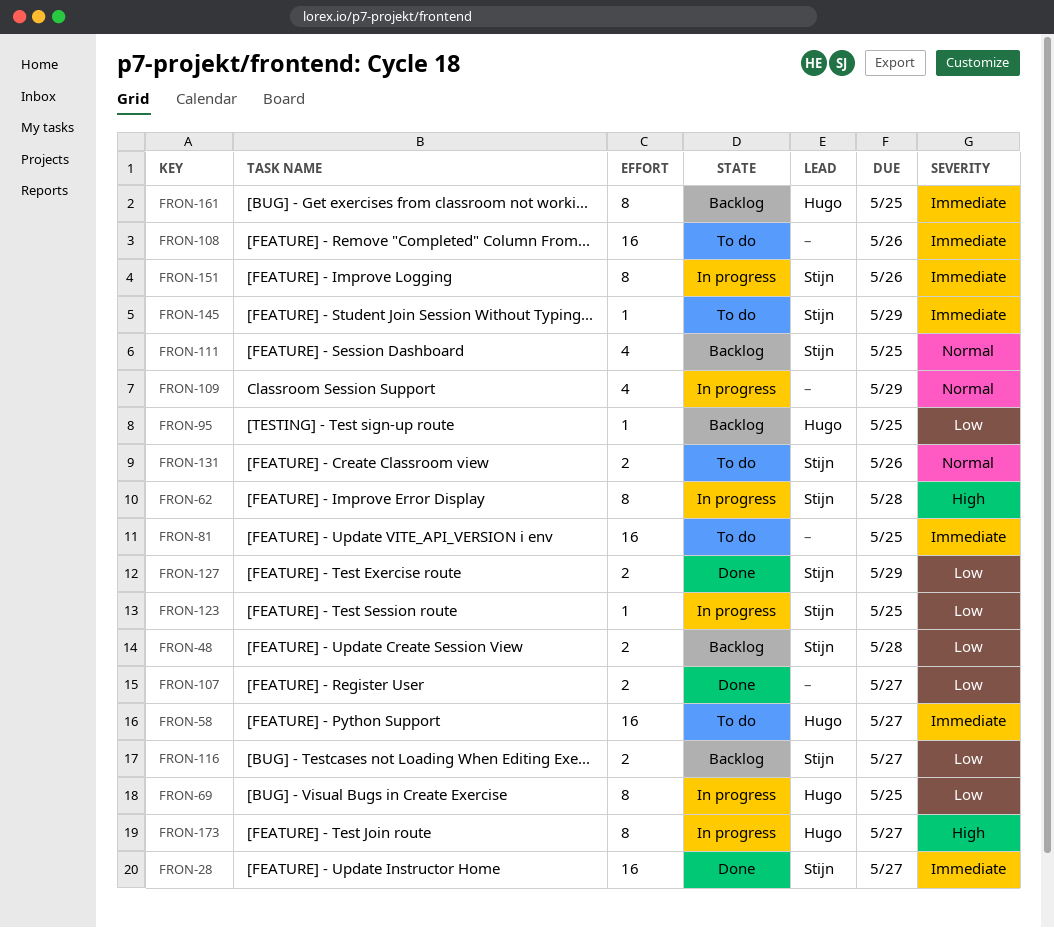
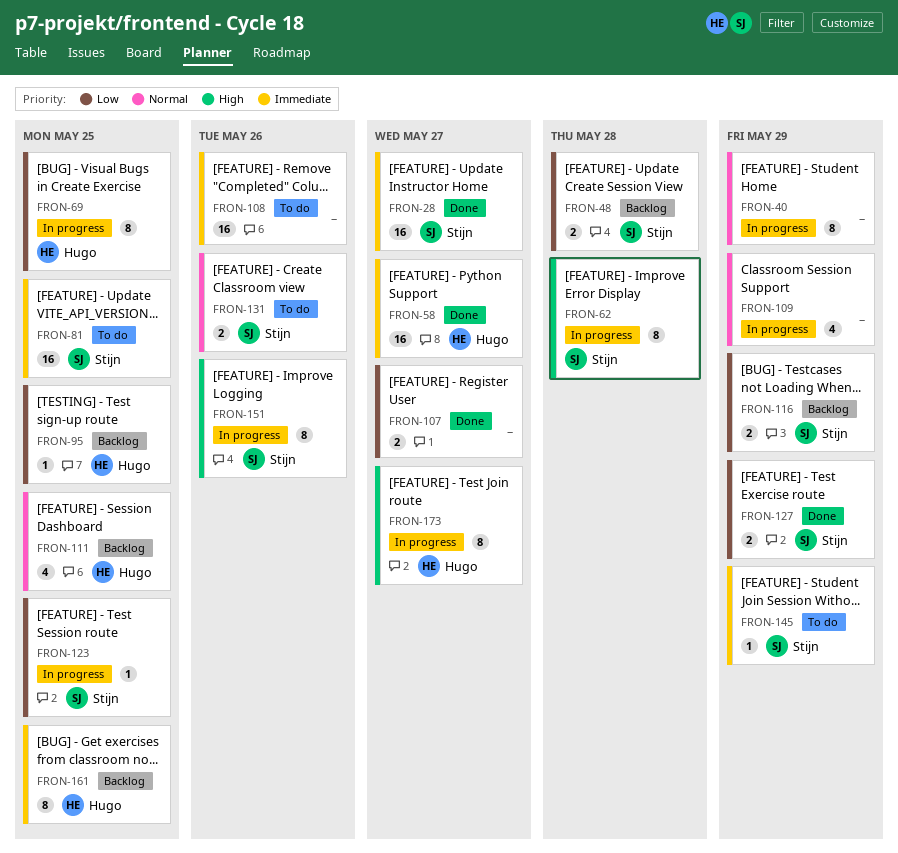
FRON-40: none -> present
FRON-58, status: To do -> Done
FRON-81, owner: none -> Stijn
FRON-111, owner: Stijn -> Hugo
FRON-116, due: May 27 -> May 29
FRON-151, priority: Immediate -> High

